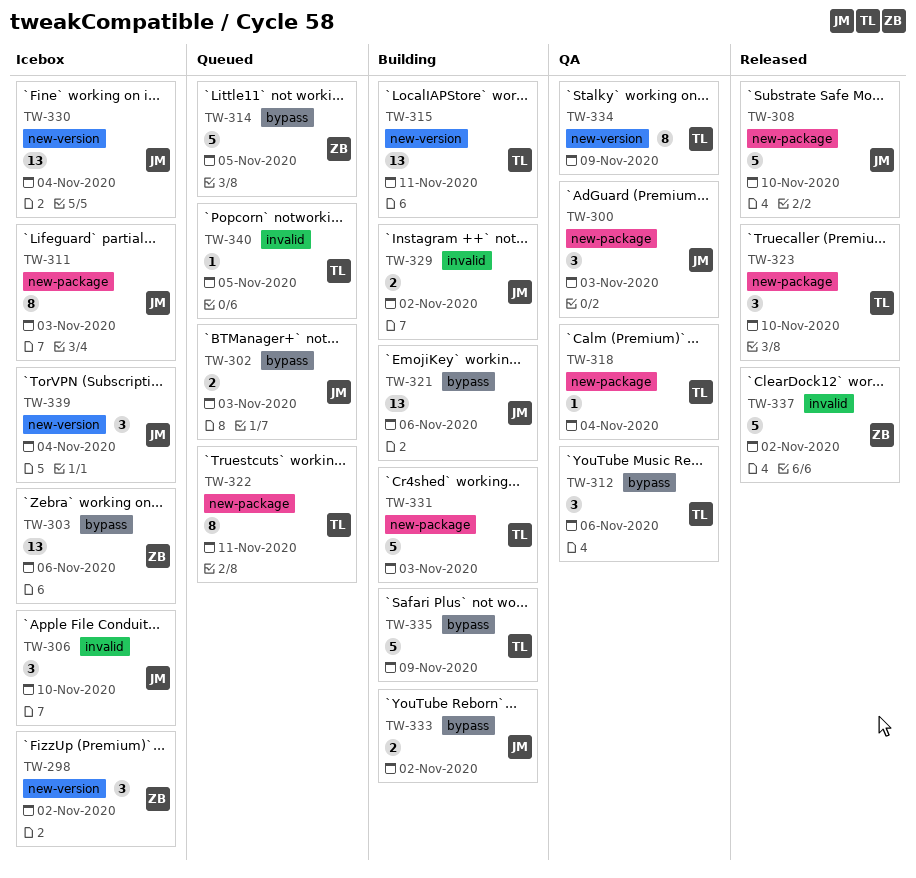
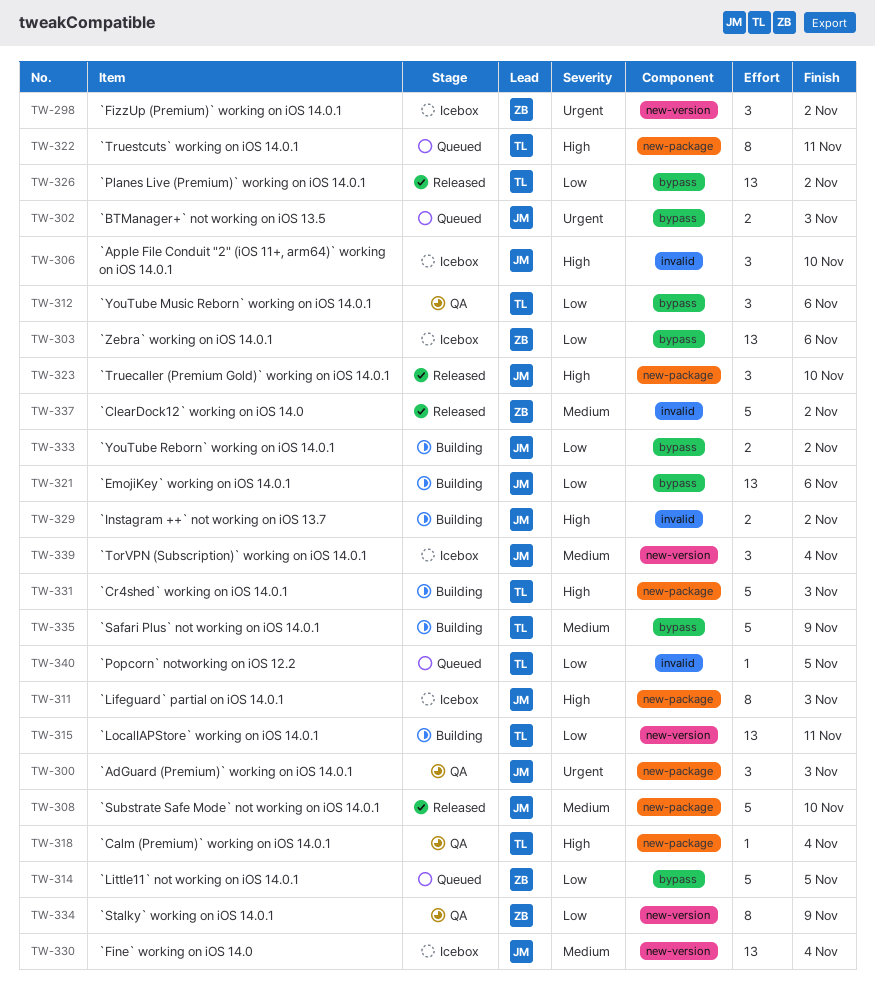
TW-323, owner: TL -> JM
TW-326: none -> present
TW-334, owner: TL -> ZB

